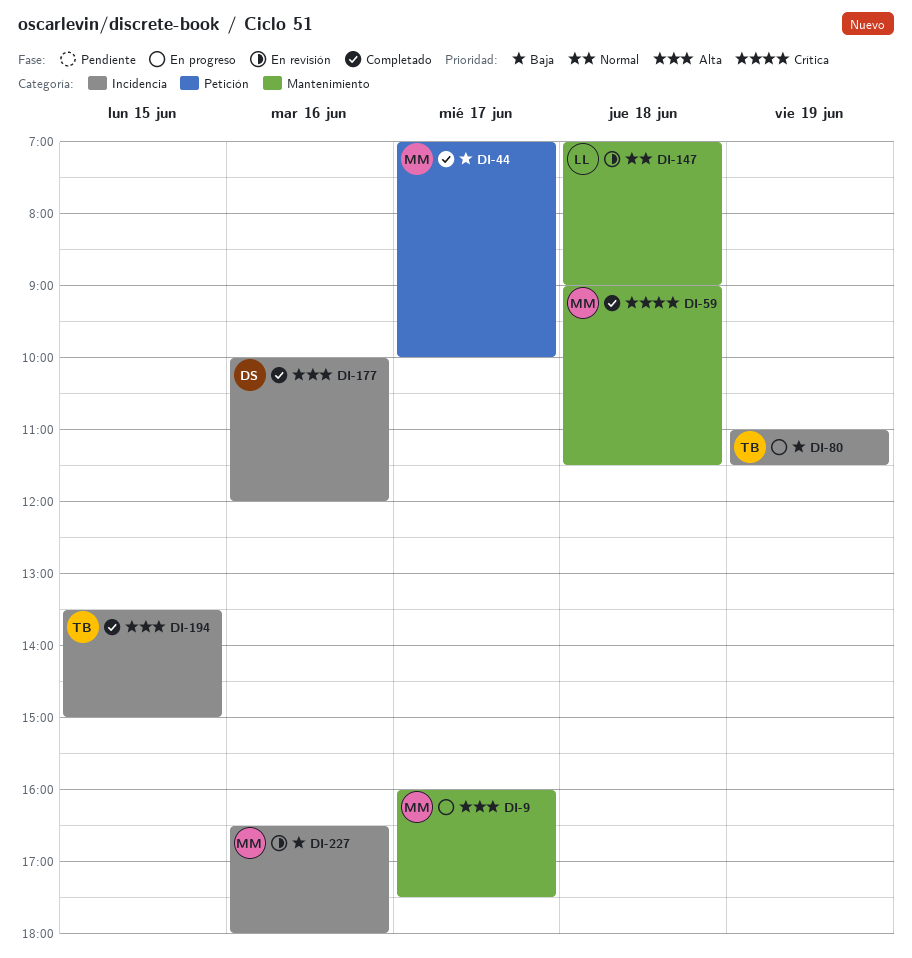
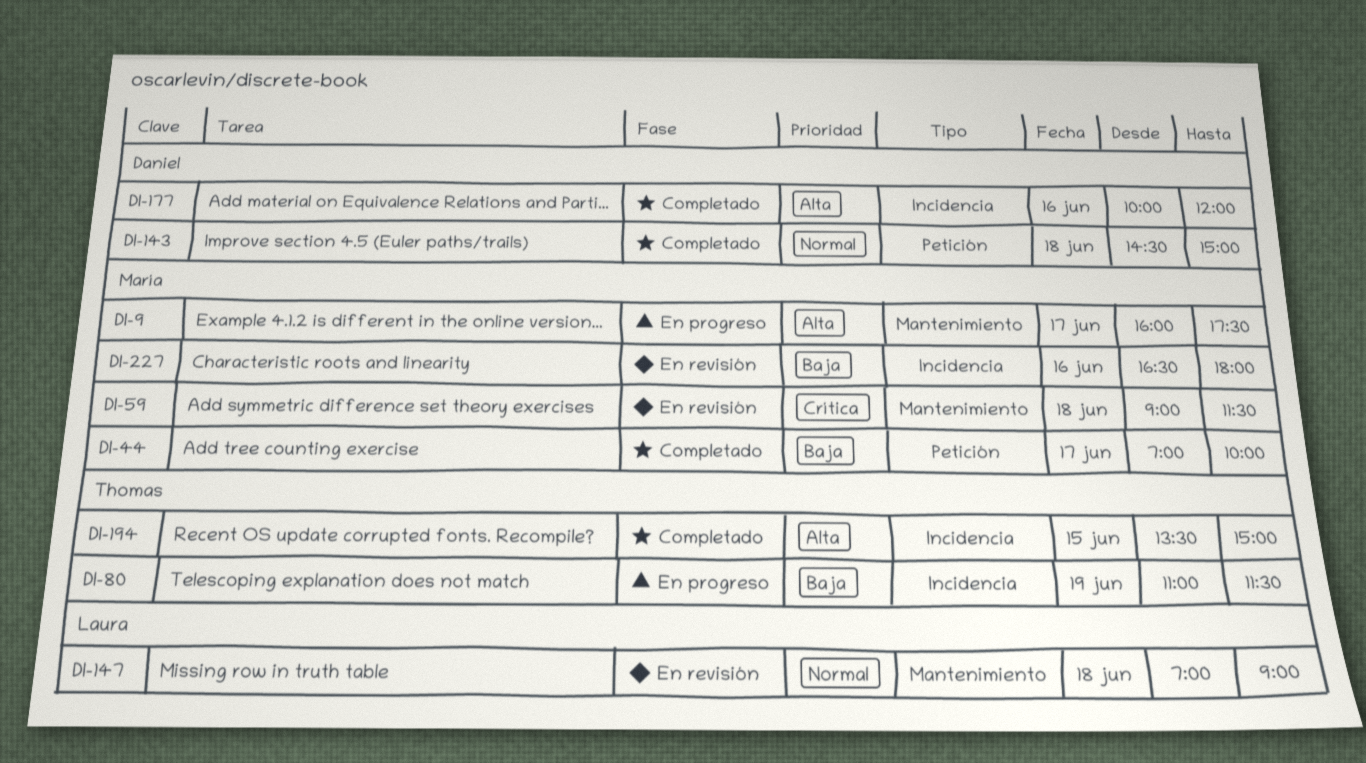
DI-59, status: Completado -> En revisión
DI-143: none -> present

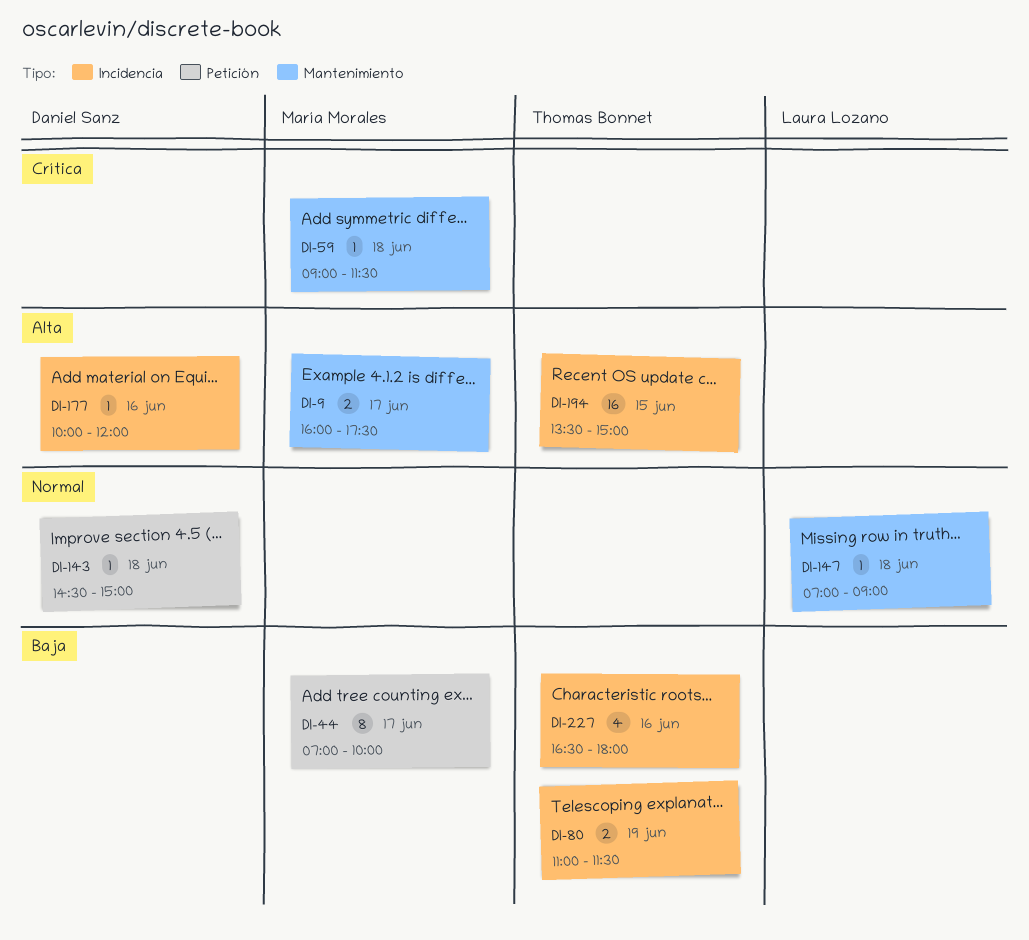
DI-227, owner: María Morales -> Thomas Bonnet

